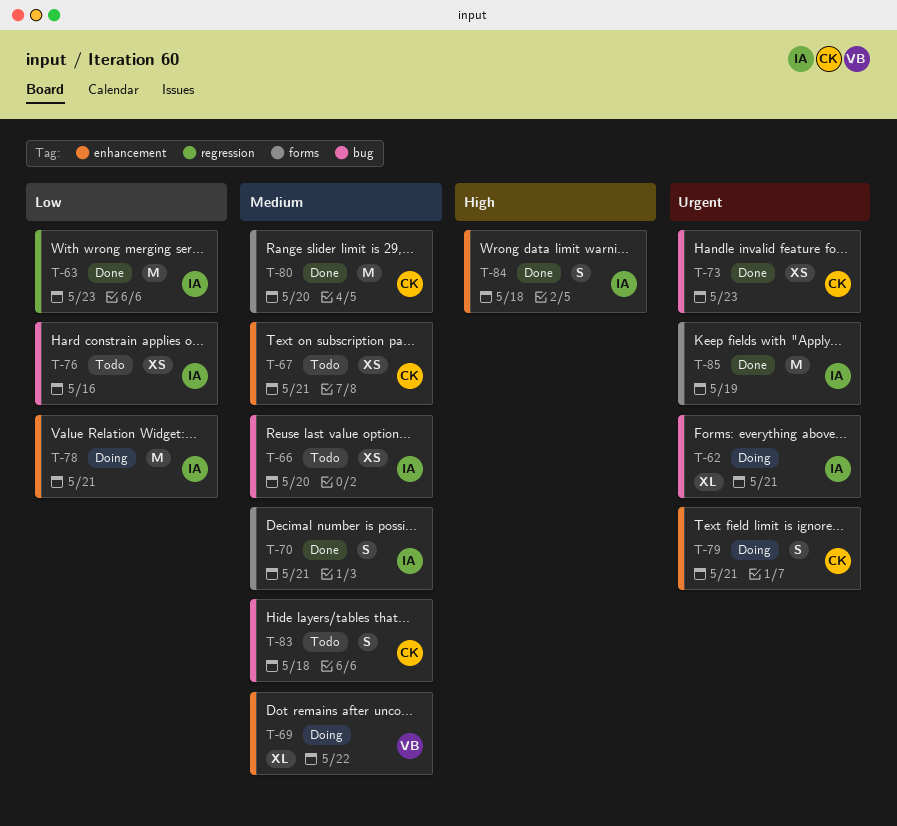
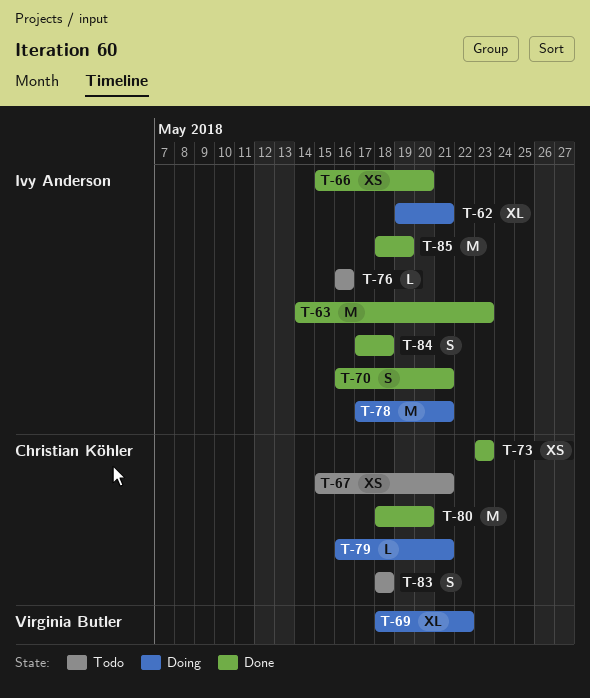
T-66, status: Todo -> Done
T-76, estimate: XS -> L
T-79, estimate: S -> L

